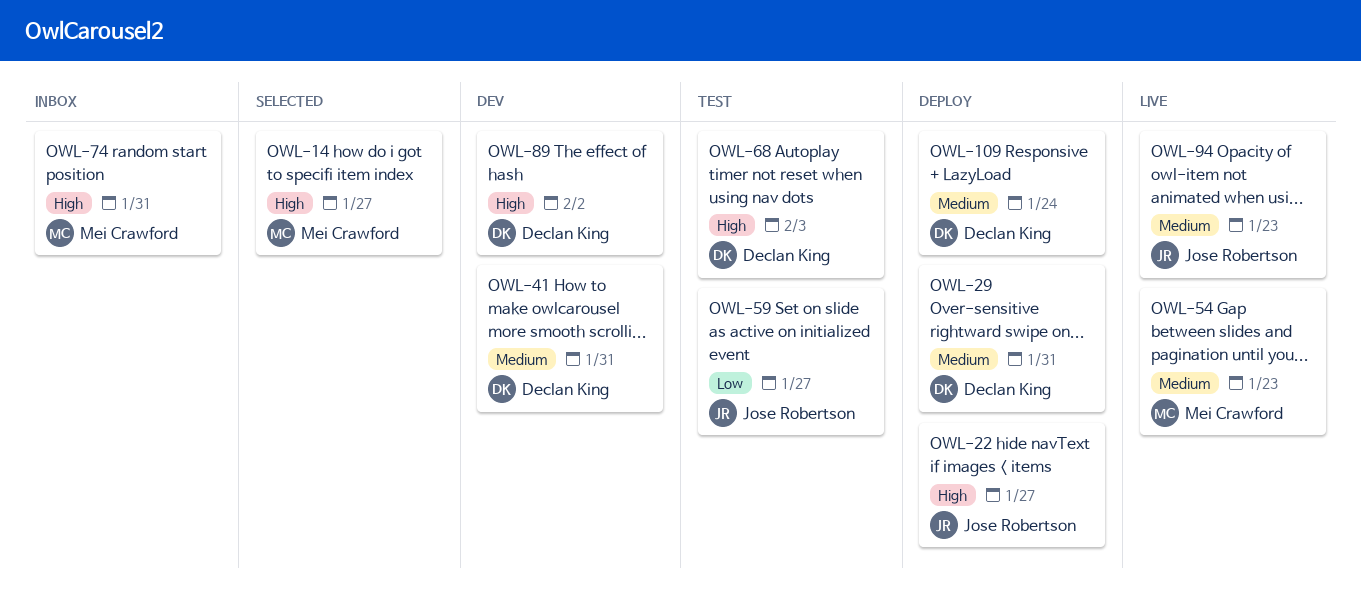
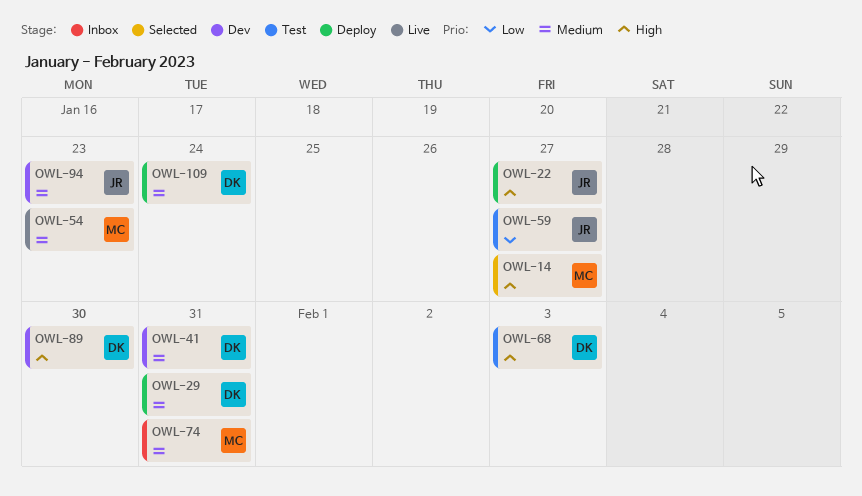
OWL-74, priority: High -> Medium
OWL-89, due: Feb 2 -> Jan 30
OWL-94, status: Live -> Dev

